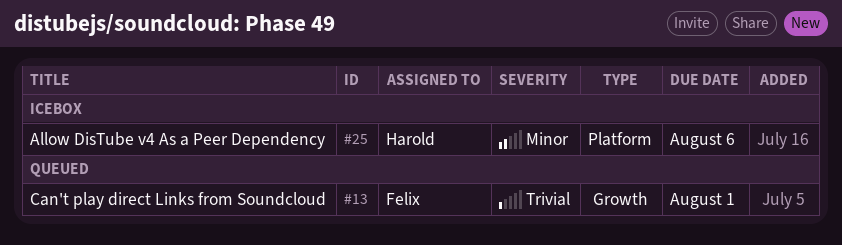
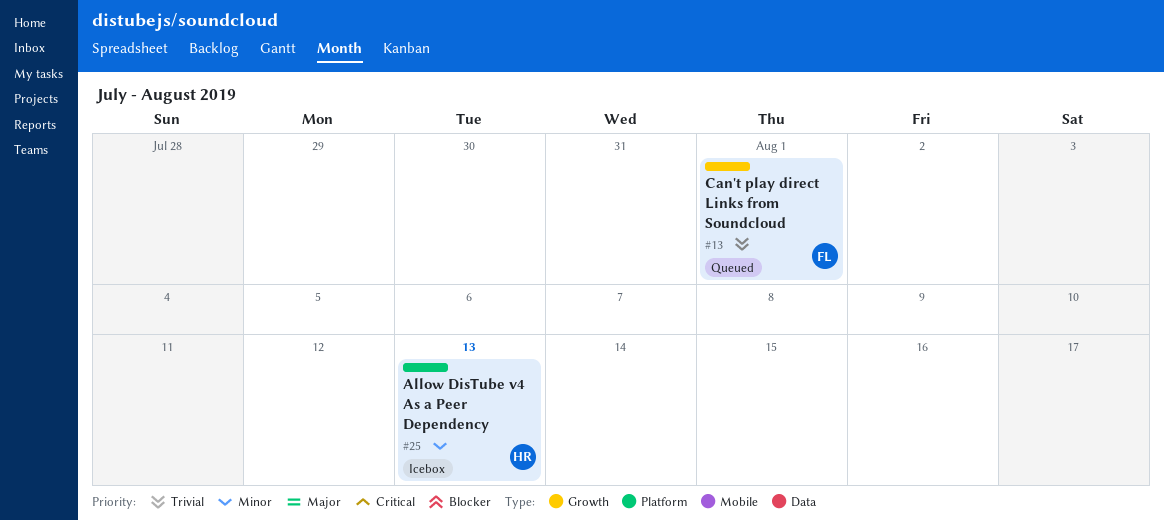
#25, due: Aug 6 -> Aug 13

